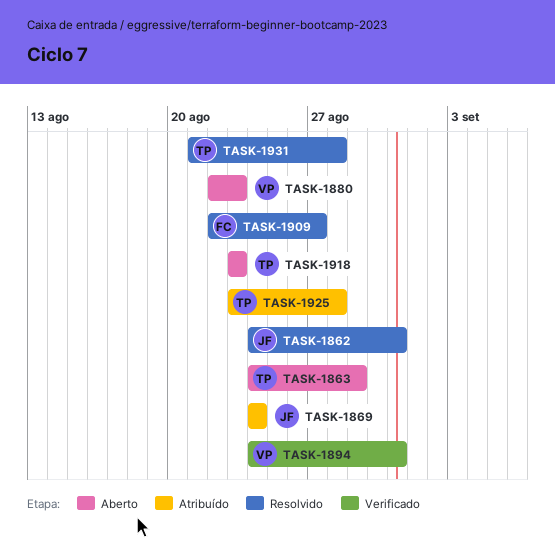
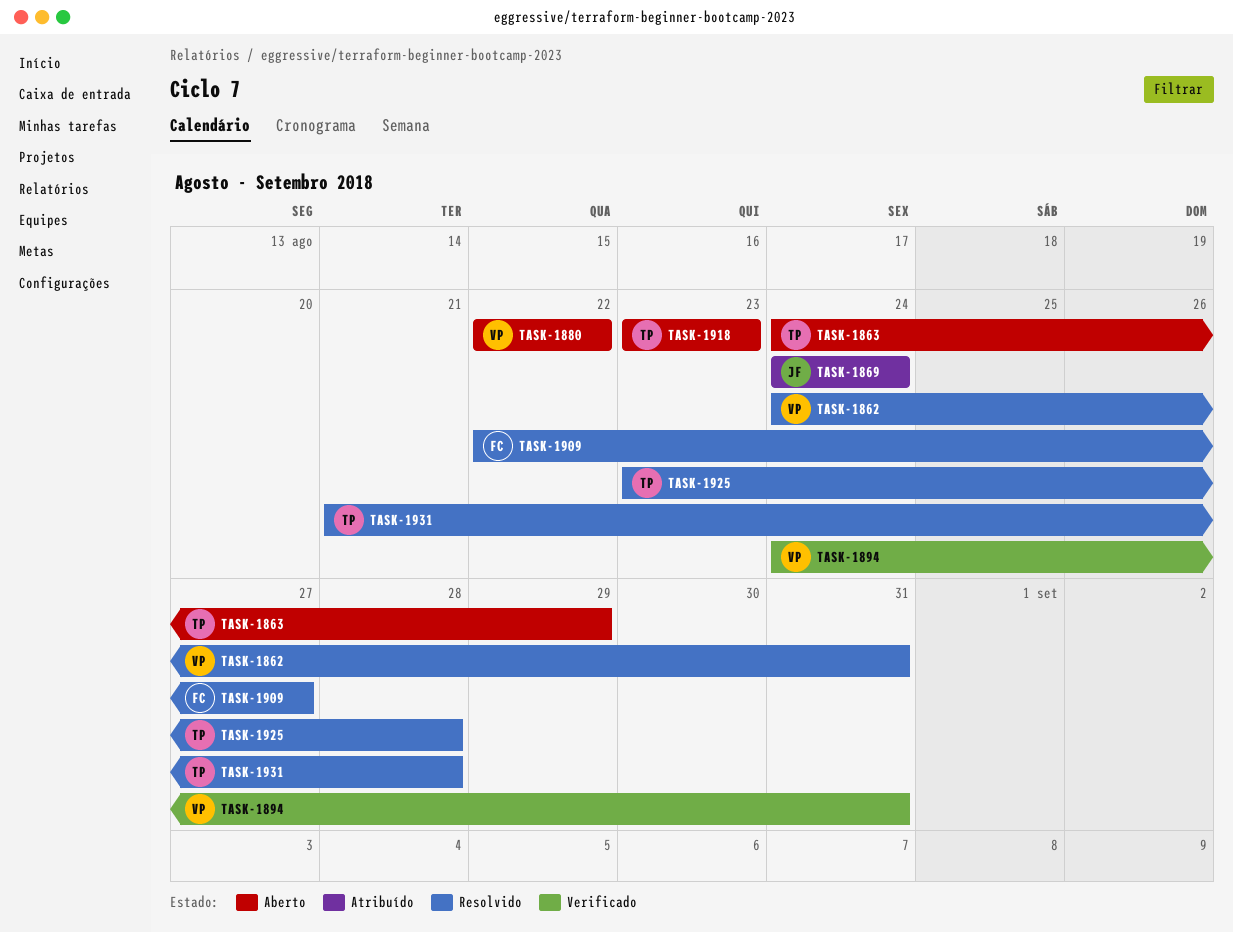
TASK-1862, owner: JF -> VP
TASK-1880, due: Aug 23 -> Aug 22
TASK-1925, status: Atribuído -> Resolvido

